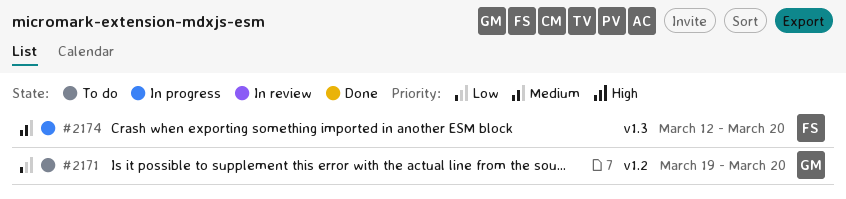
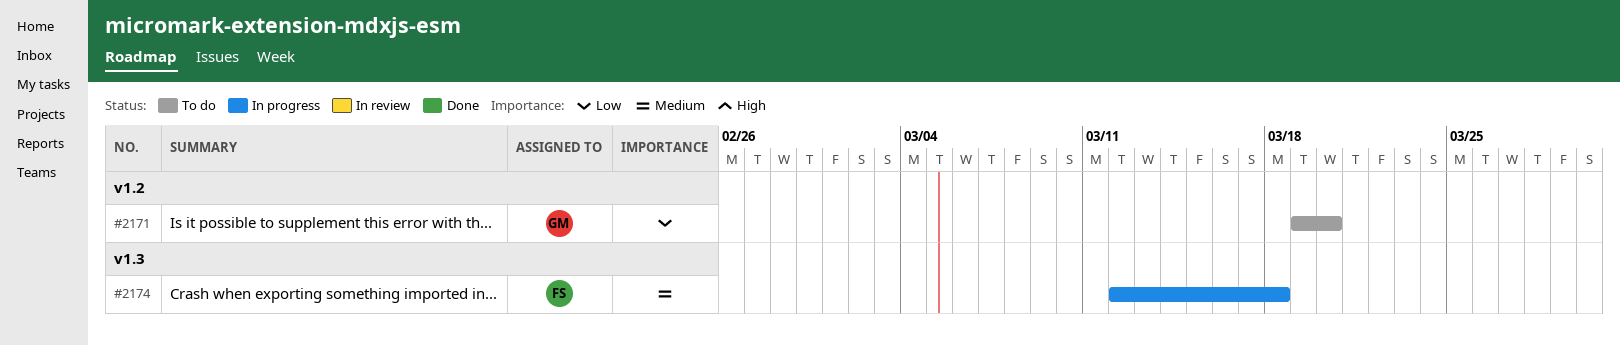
#2174, due: Mar 20 -> Mar 18

